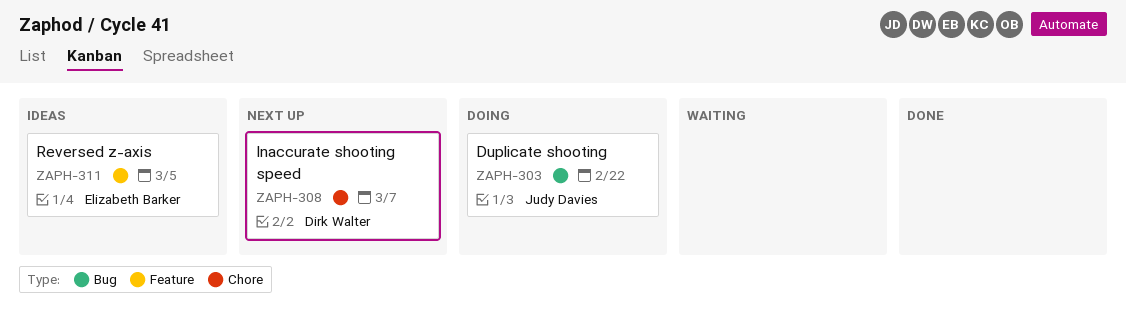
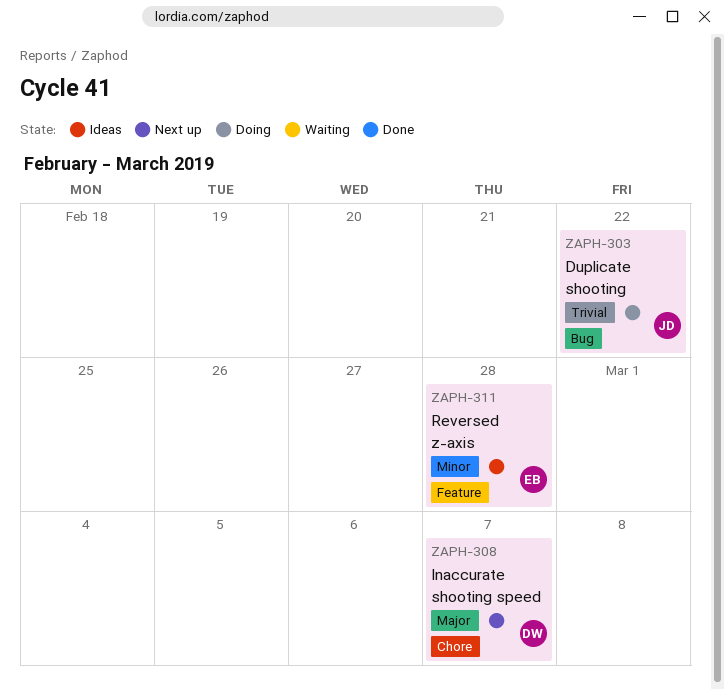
ZAPH-311, due: Mar 5 -> Feb 28

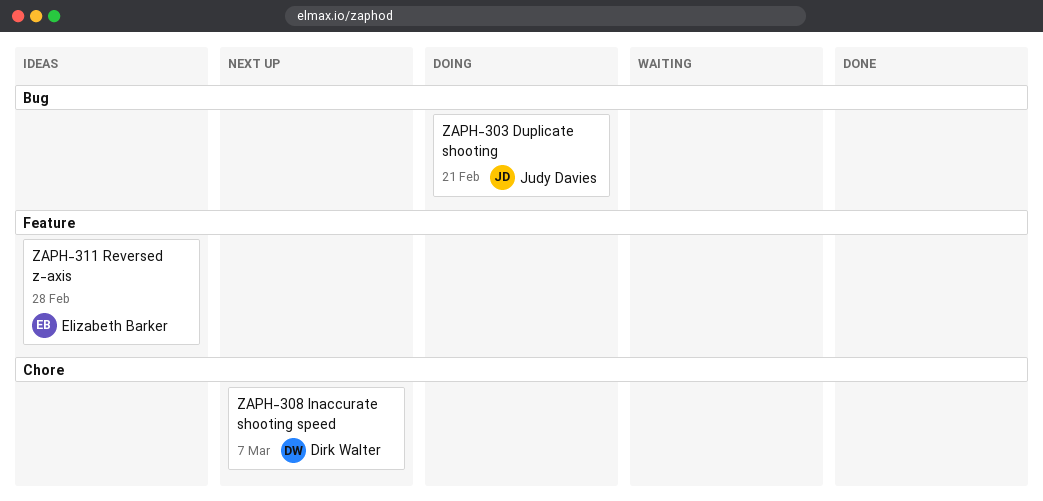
ZAPH-303, due: Feb 22 -> Feb 21

